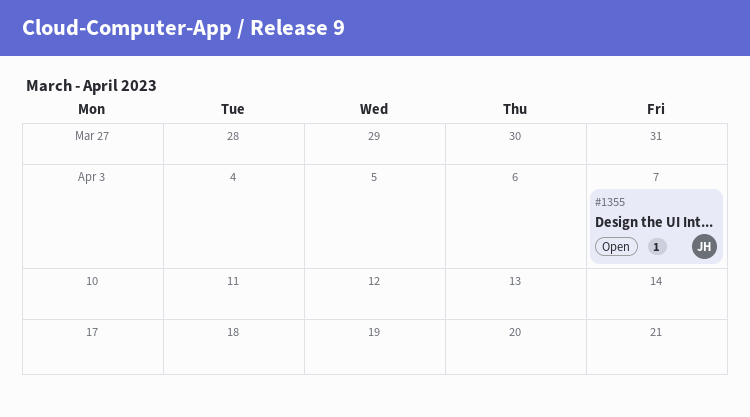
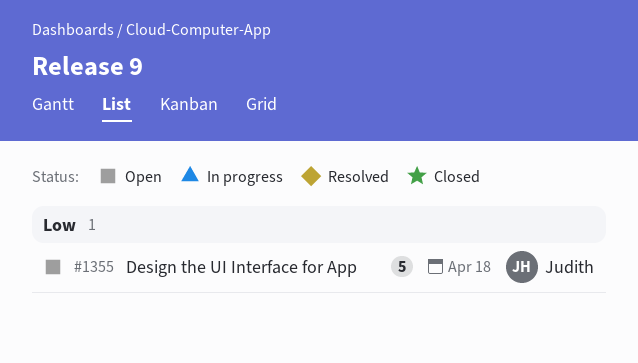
#1355, estimate: 1 -> 5
#1355, due: Apr 7 -> Apr 18

